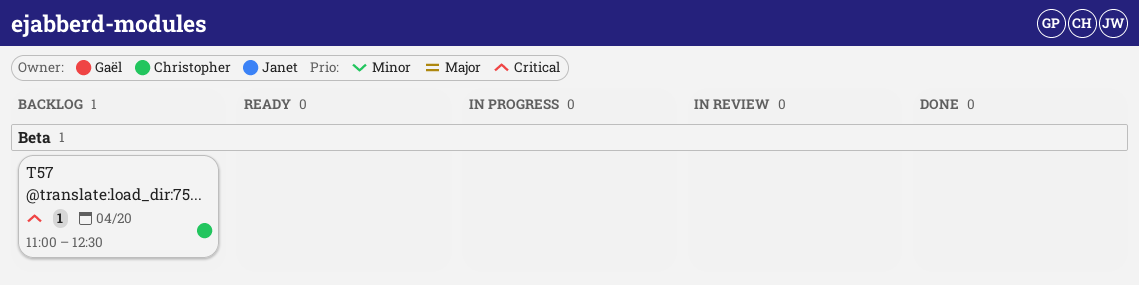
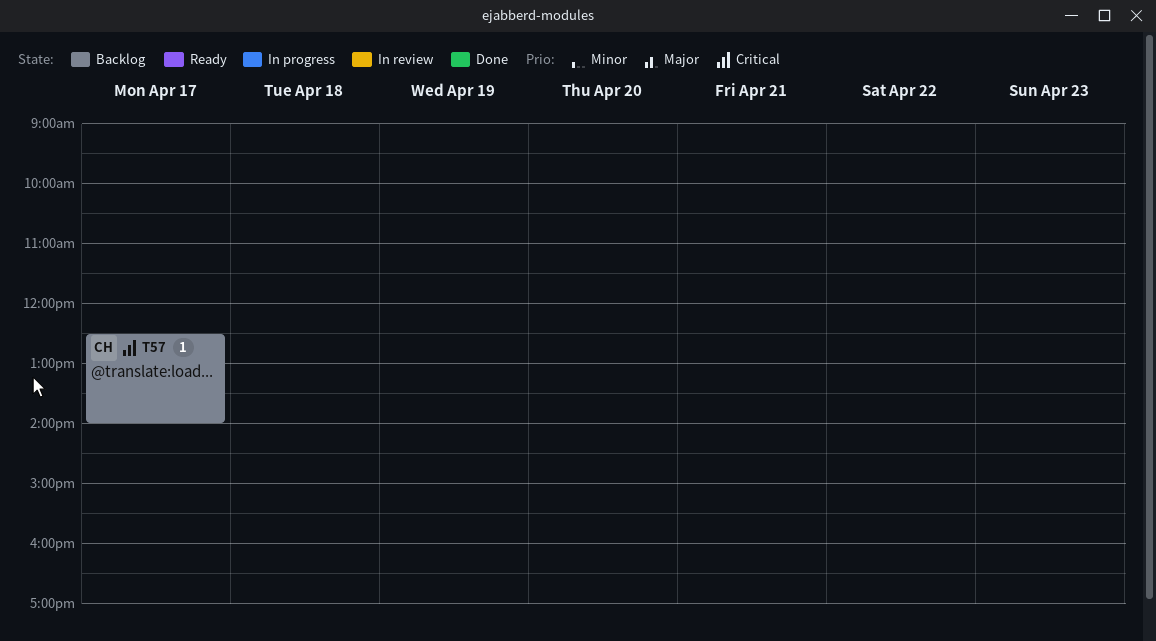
T57, day: Apr 20 -> Apr 17
T57, begins: 11:00 -> 12:30
T57, ends: 12:30 -> 14:00

